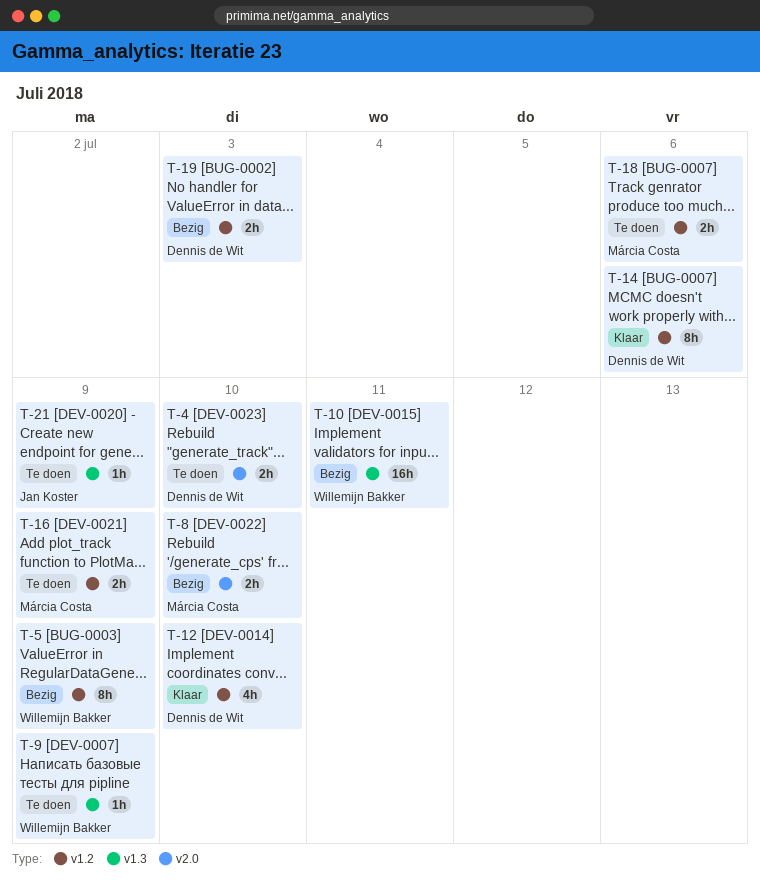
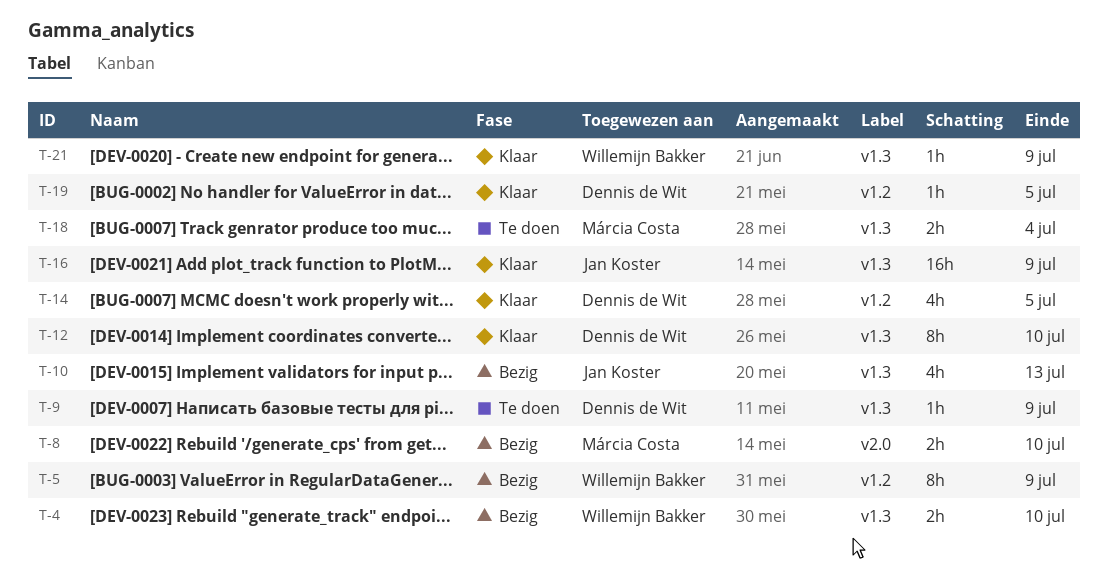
T-4, status: Te doen -> Bezig
T-4, owner: Dennis de Wit -> Willemijn Bakker
T-4, label: v2.0 -> v1.3
T-9, owner: Willemijn Bakker -> Dennis de Wit
T-10, owner: Willemijn Bakker -> Jan Koster
T-10, estimate: 16h -> 4h
T-10, due: Jul 11 -> Jul 13
T-12, label: v1.2 -> v1.3
T-12, estimate: 4h -> 8h
T-14, estimate: 8h -> 4h
T-14, due: Jul 6 -> Jul 5
T-16, status: Te doen -> Klaar
T-16, owner: Márcia Costa -> Jan Koster
T-16, label: v1.2 -> v1.3
T-16, estimate: 2h -> 16h
T-18, label: v1.2 -> v1.3
T-18, due: Jul 6 -> Jul 4
T-19, status: Bezig -> Klaar
T-19, estimate: 2h -> 1h
T-19, due: Jul 3 -> Jul 5
T-21, status: Te doen -> Klaar
T-21, owner: Jan Koster -> Willemijn Bakker

